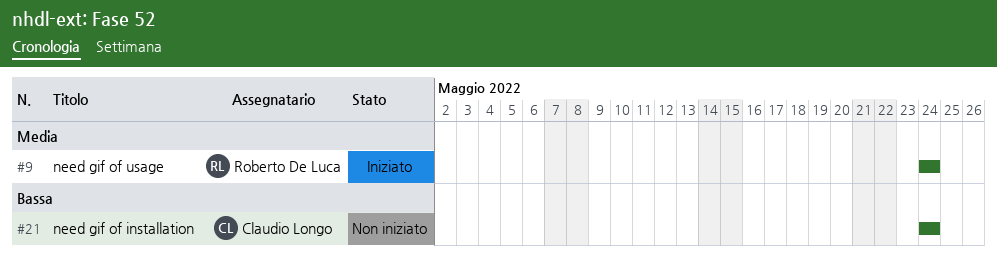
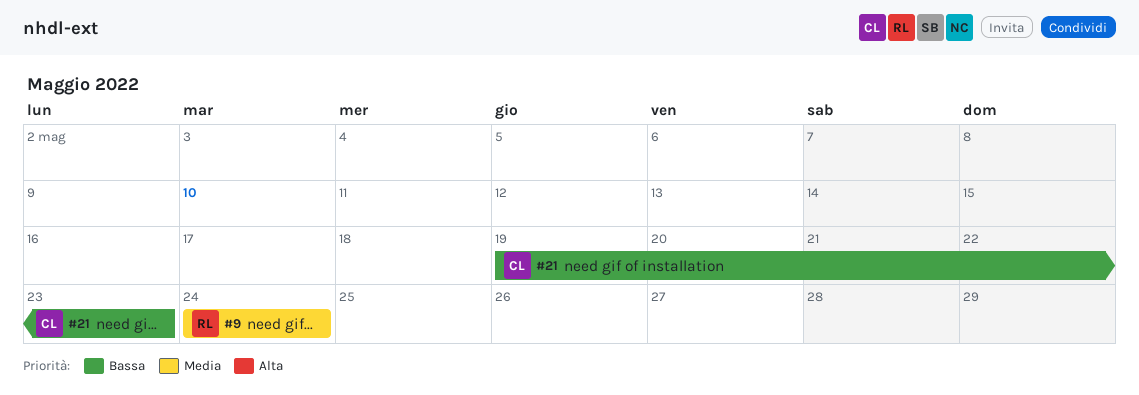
#21, start: May 24 -> May 19
#21, due: May 24 -> May 23

